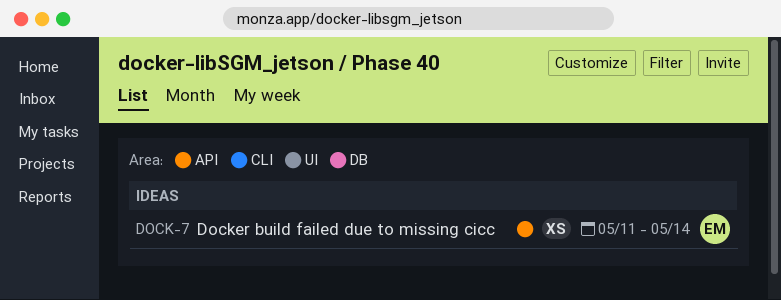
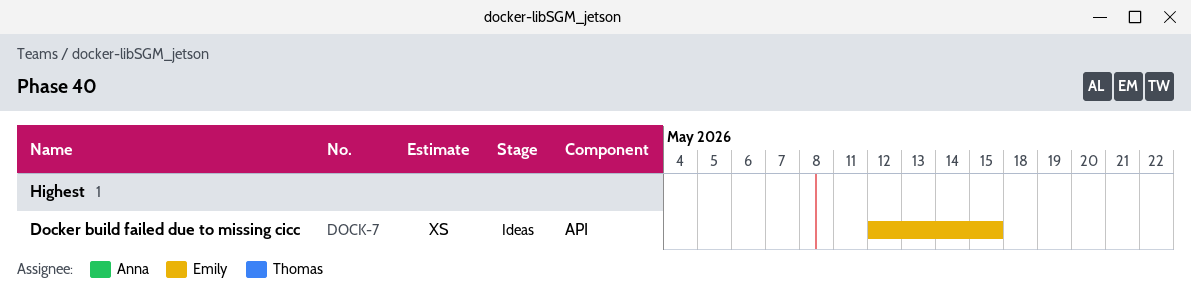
DOCK-7, start: May 11 -> May 12
DOCK-7, due: May 14 -> May 15

